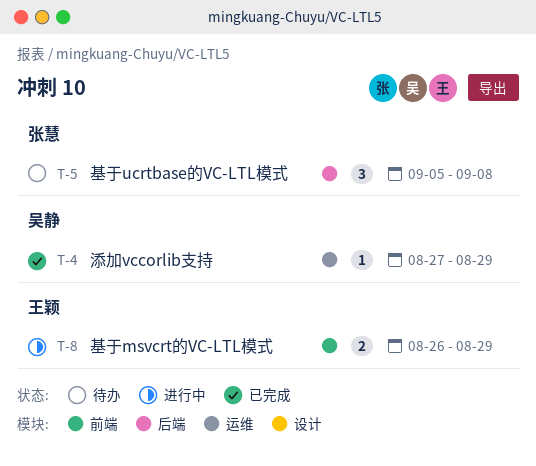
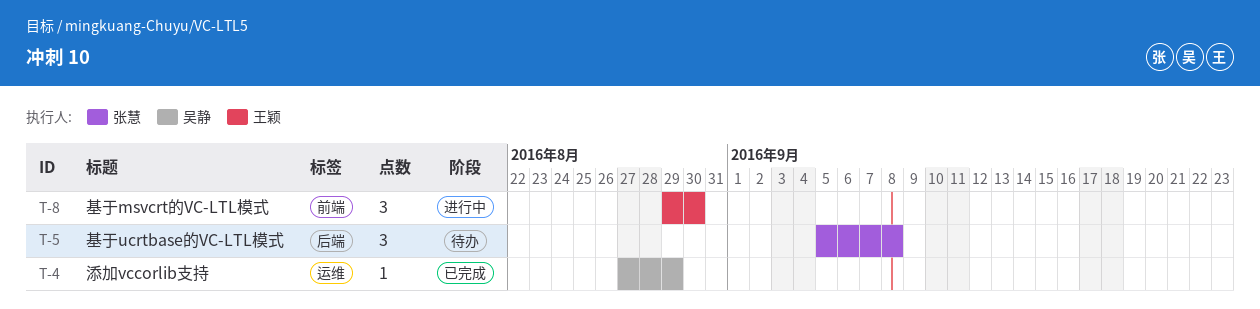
T-8, estimate: 2 -> 3
T-8, start: Aug 26 -> Aug 29
T-8, due: Aug 29 -> Aug 30

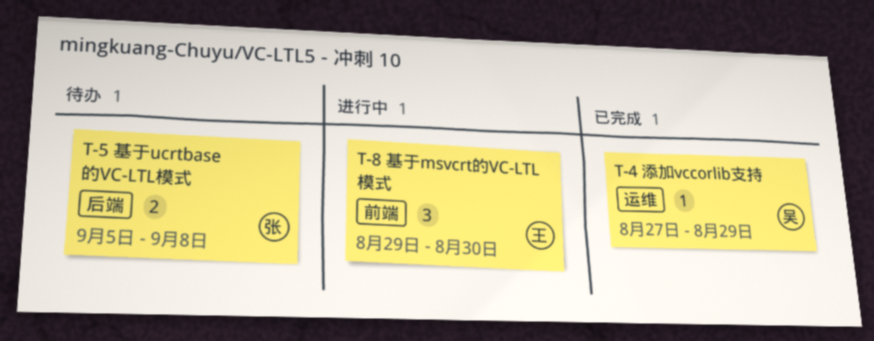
T-5, estimate: 3 -> 2

